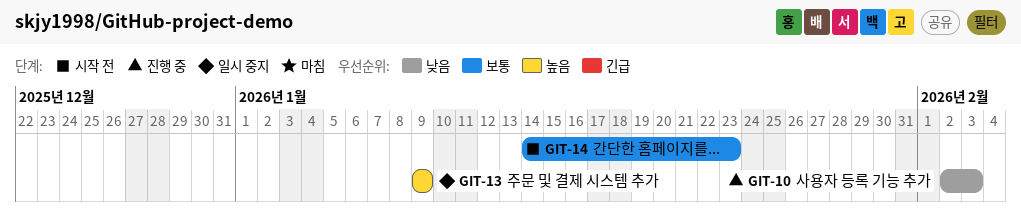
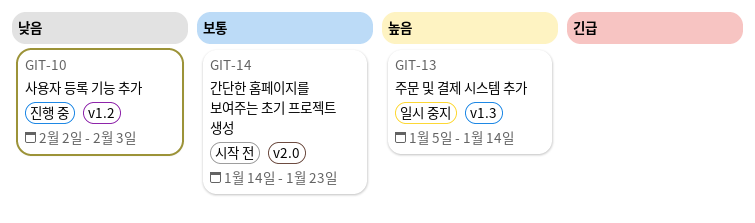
GIT-13, start: Jan 9 -> Jan 5
GIT-13, due: Jan 9 -> Jan 14

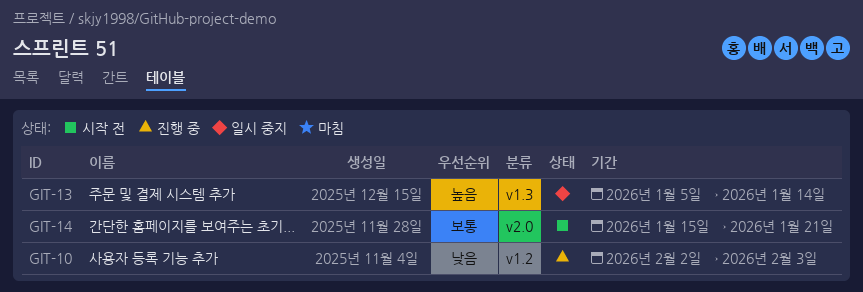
GIT-14, start: Jan 14 -> Jan 15
GIT-14, due: Jan 23 -> Jan 21

